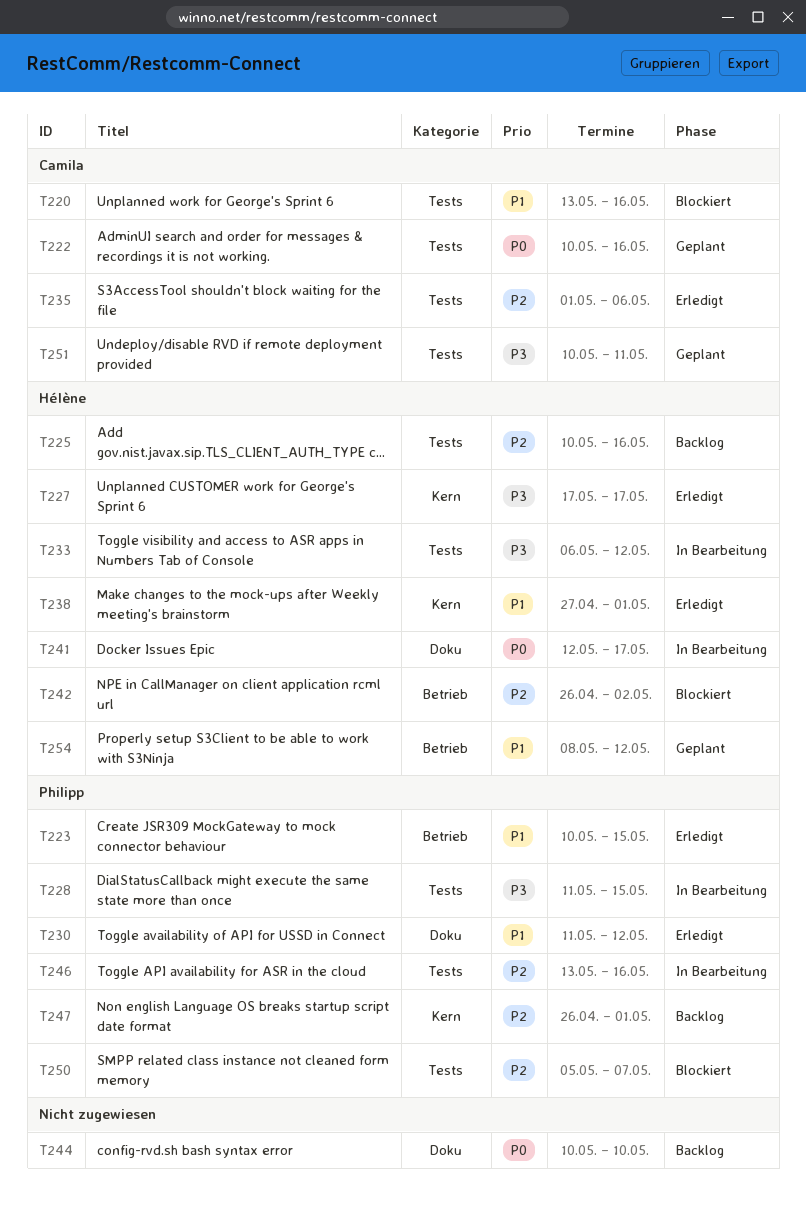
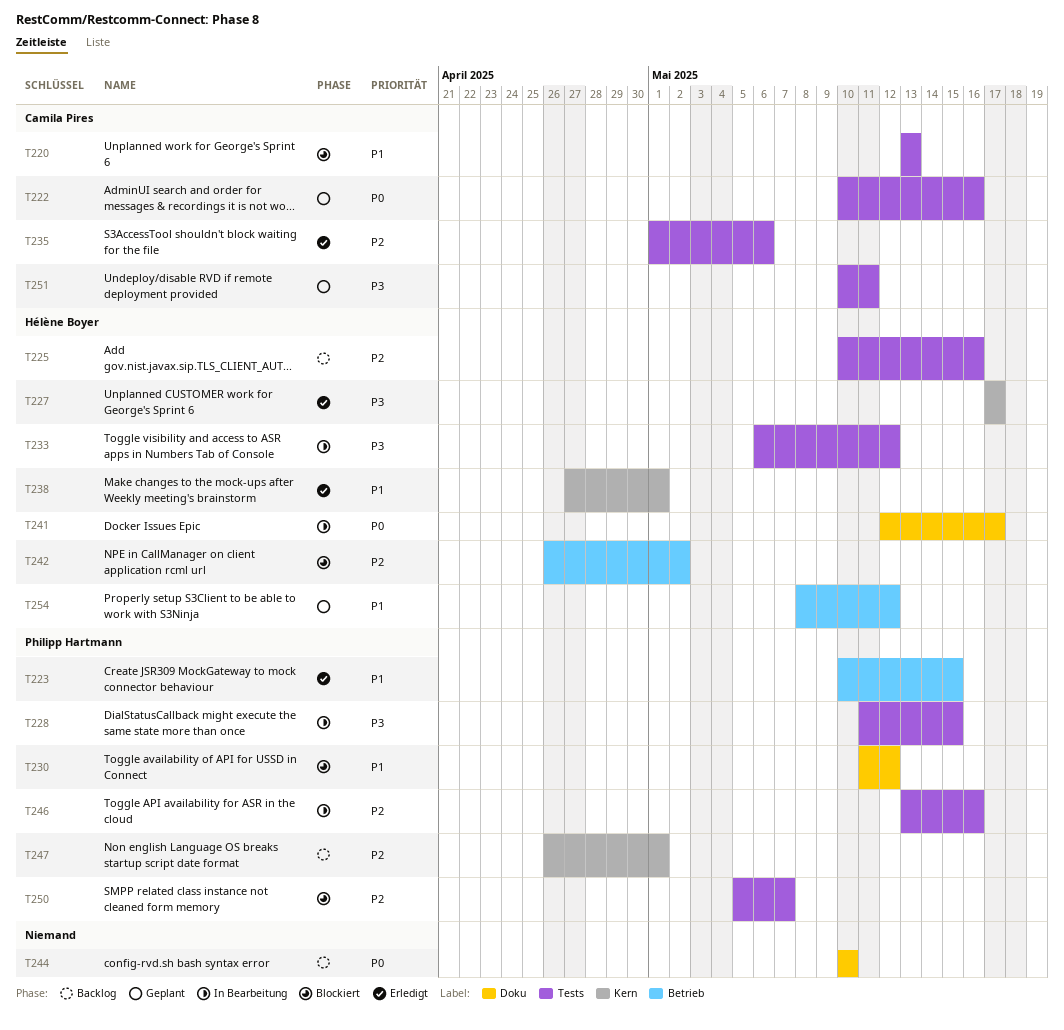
T220, due: May 16 -> May 13
T230, status: Erledigt -> Blockiert

